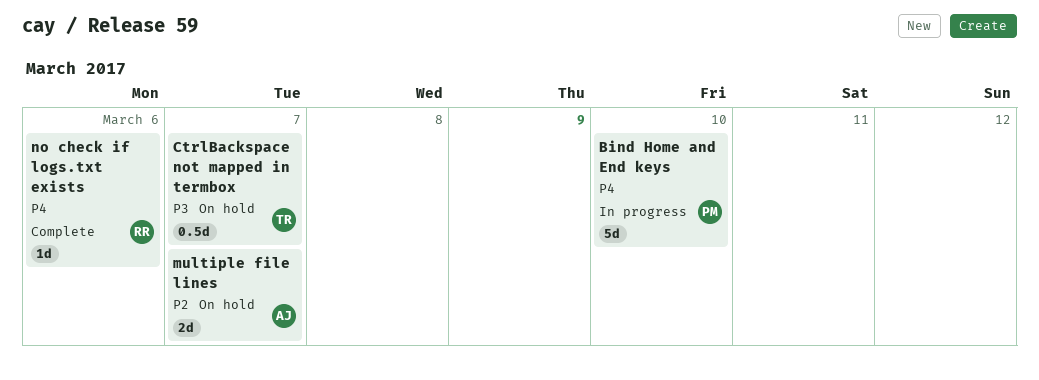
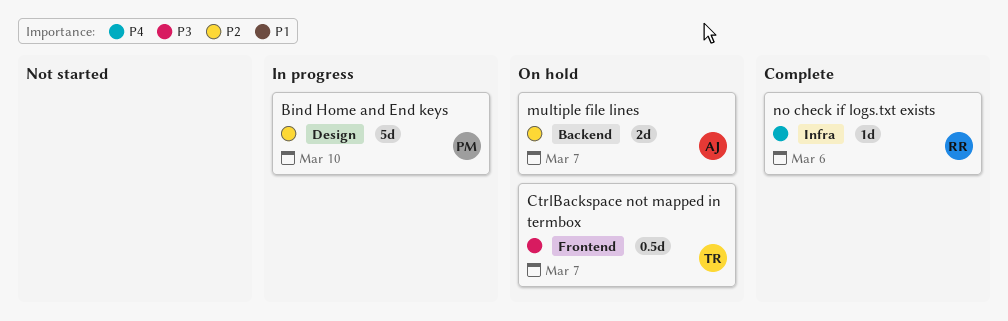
Bind Home and End keys, priority: P4 -> P2

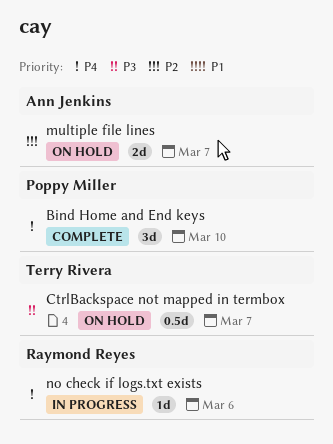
Bind Home and End keys, status: In progress -> Complete
Bind Home and End keys, priority: P2 -> P4
Bind Home and End keys, estimate: 5d -> 3d
no check if logs.txt exists, status: Complete -> In progress

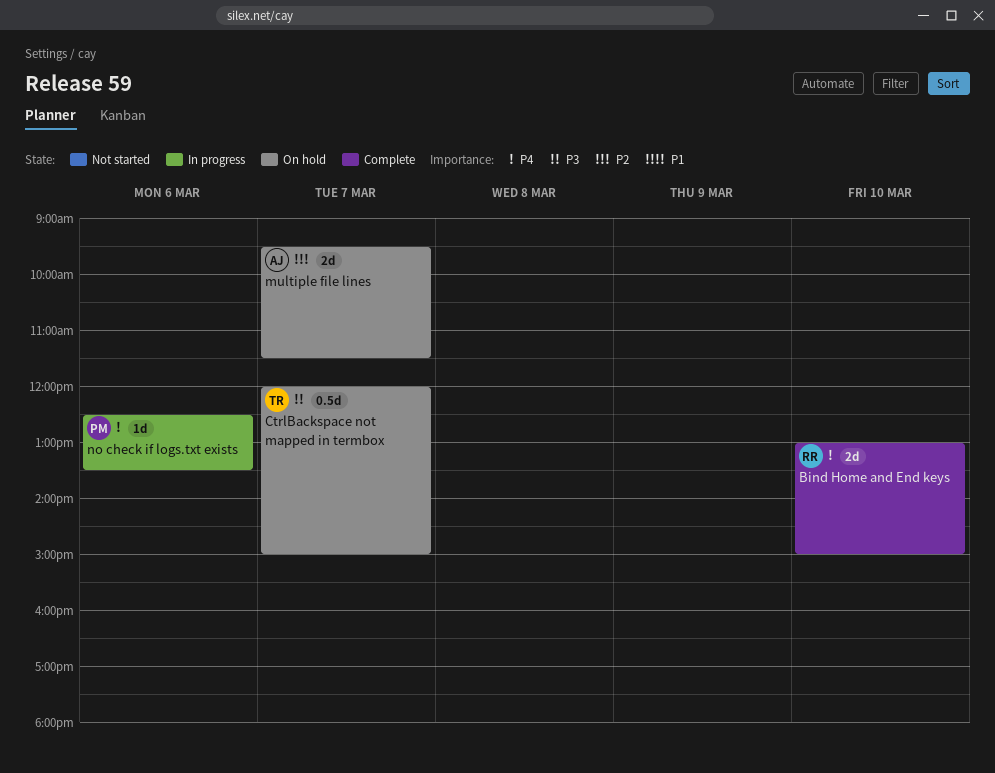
Bind Home and End keys, owner: Poppy Miller -> Raymond Reyes
Bind Home and End keys, estimate: 3d -> 2d
no check if logs.txt exists, owner: Raymond Reyes -> Poppy Miller

